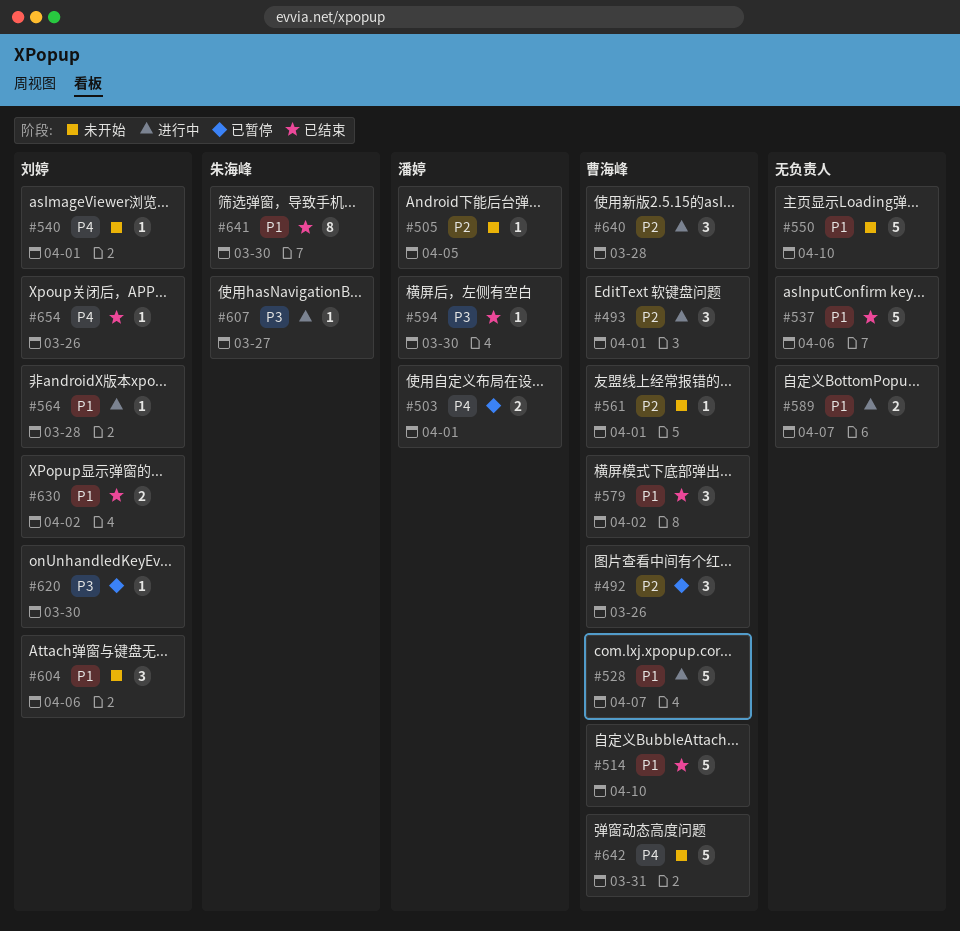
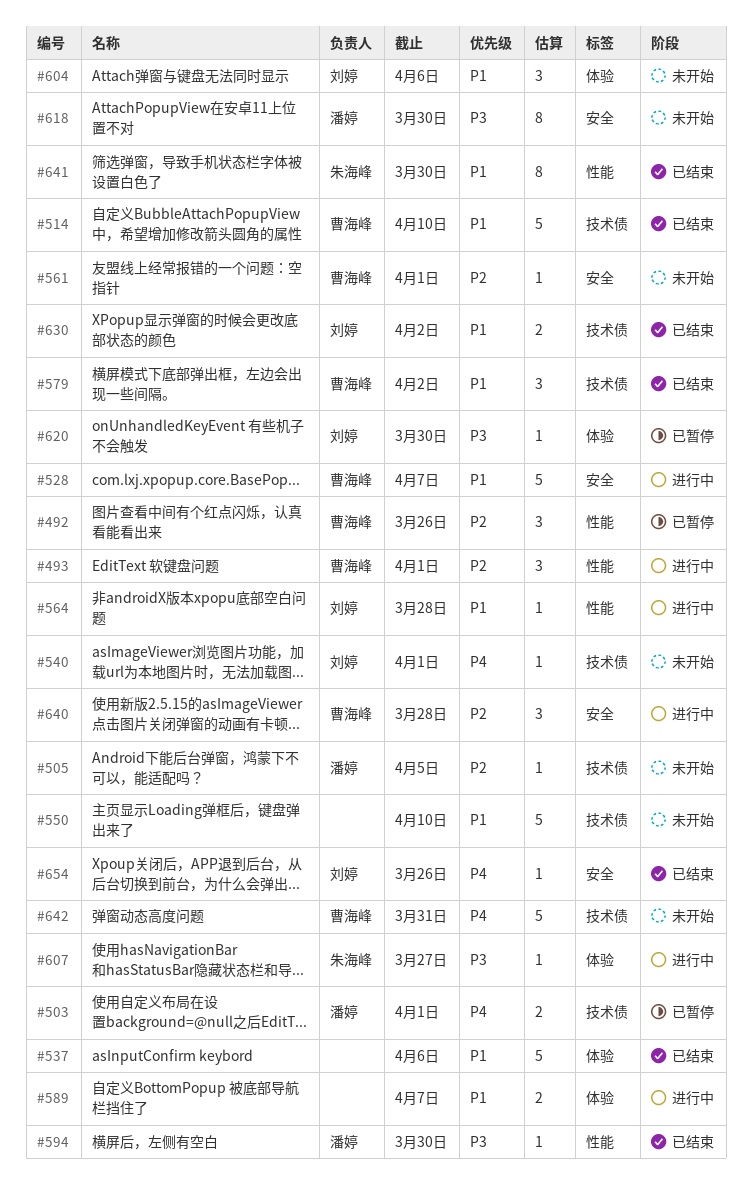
#618: none -> present

